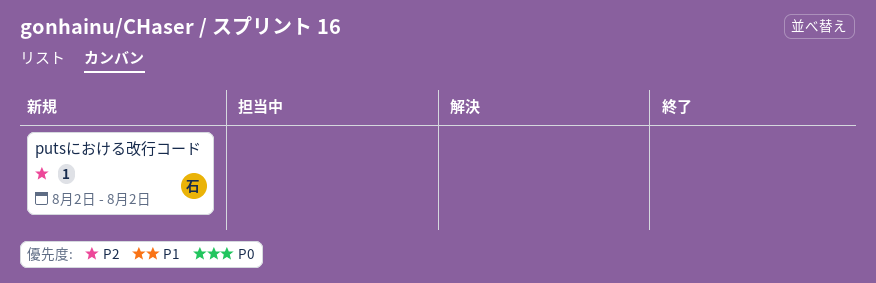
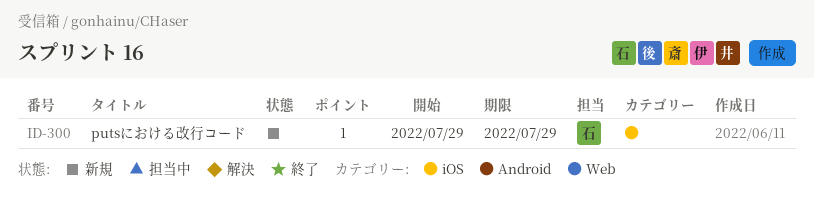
putsにおける改行コード, start: Aug 2 -> Jul 29
putsにおける改行コード, due: Aug 2 -> Jul 29

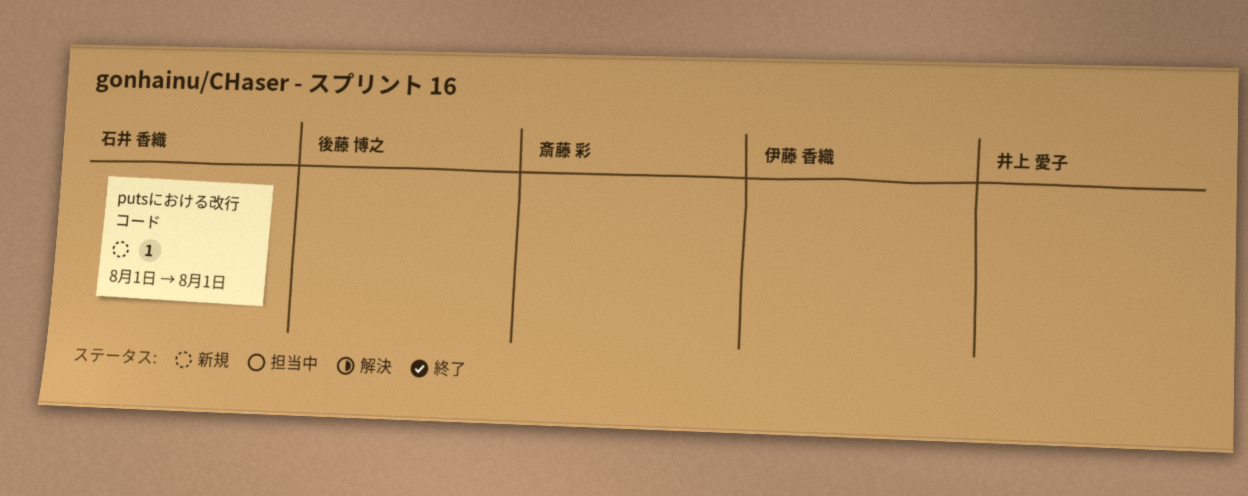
putsにおける改行コード, start: Jul 29 -> Aug 1
putsにおける改行コード, due: Jul 29 -> Aug 1

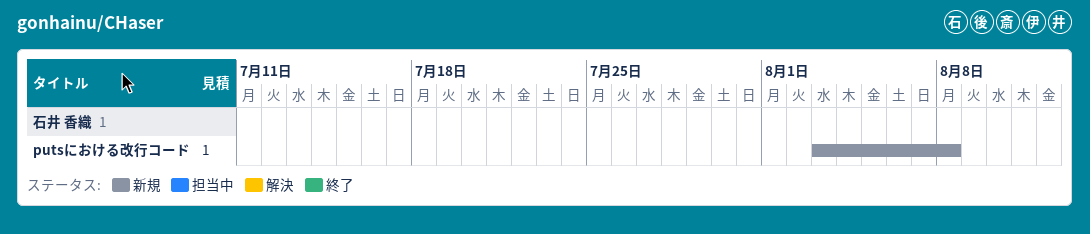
putsにおける改行コード, start: Aug 1 -> Aug 3
putsにおける改行コード, due: Aug 1 -> Aug 8

